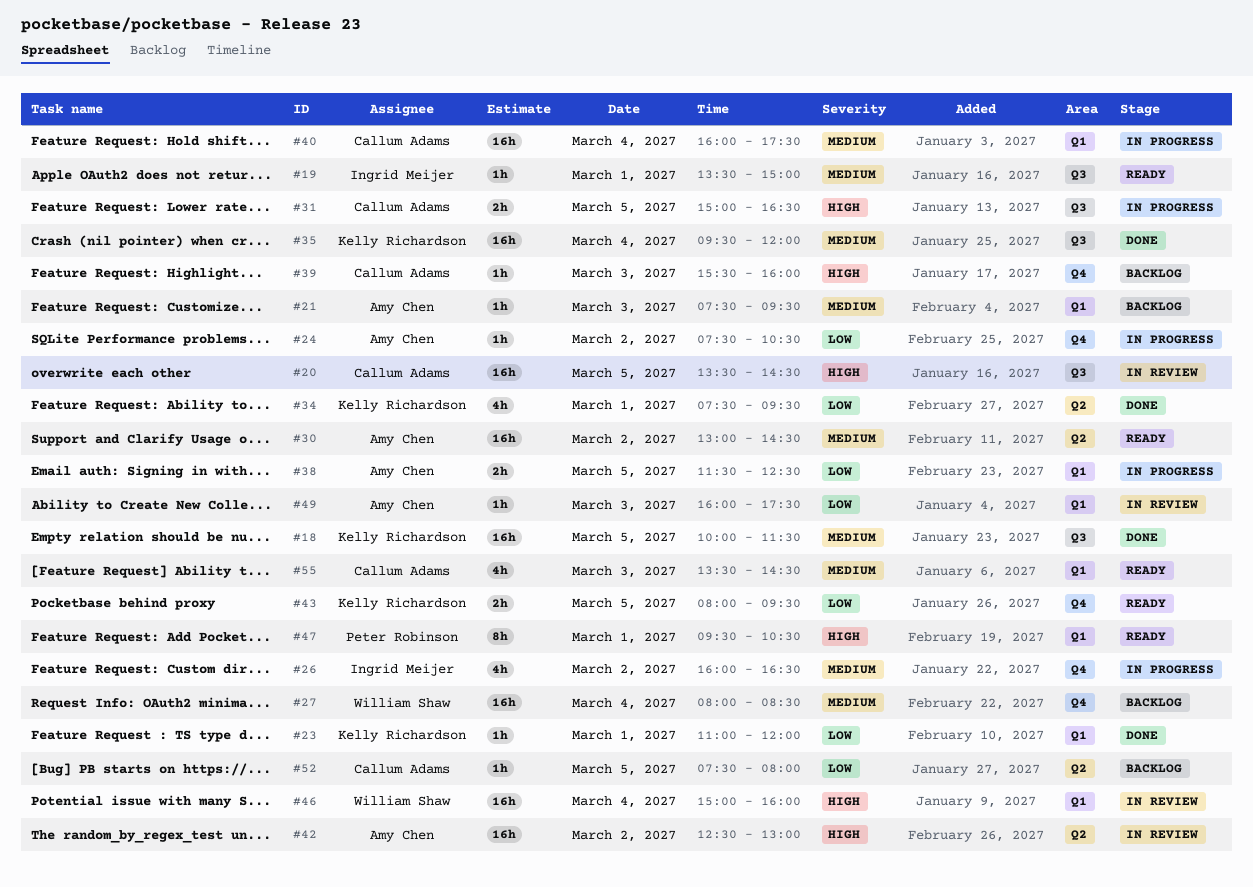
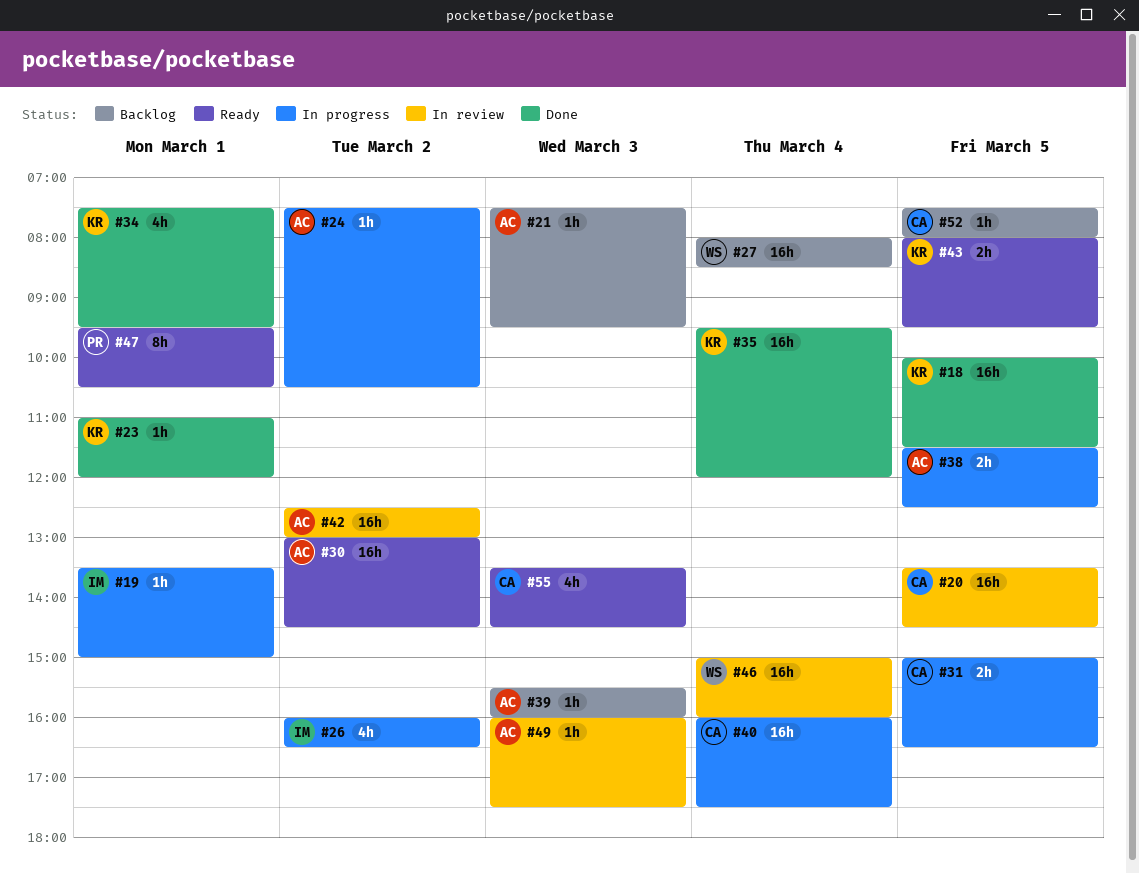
#19, status: Ready -> In progress
#39, owner: Callum Adams -> Amy Chen

